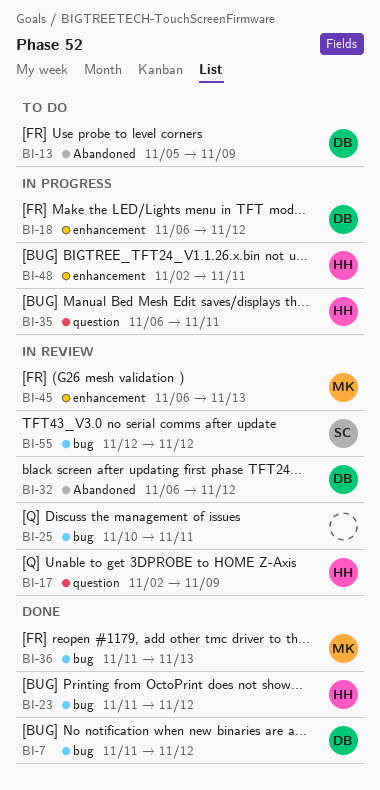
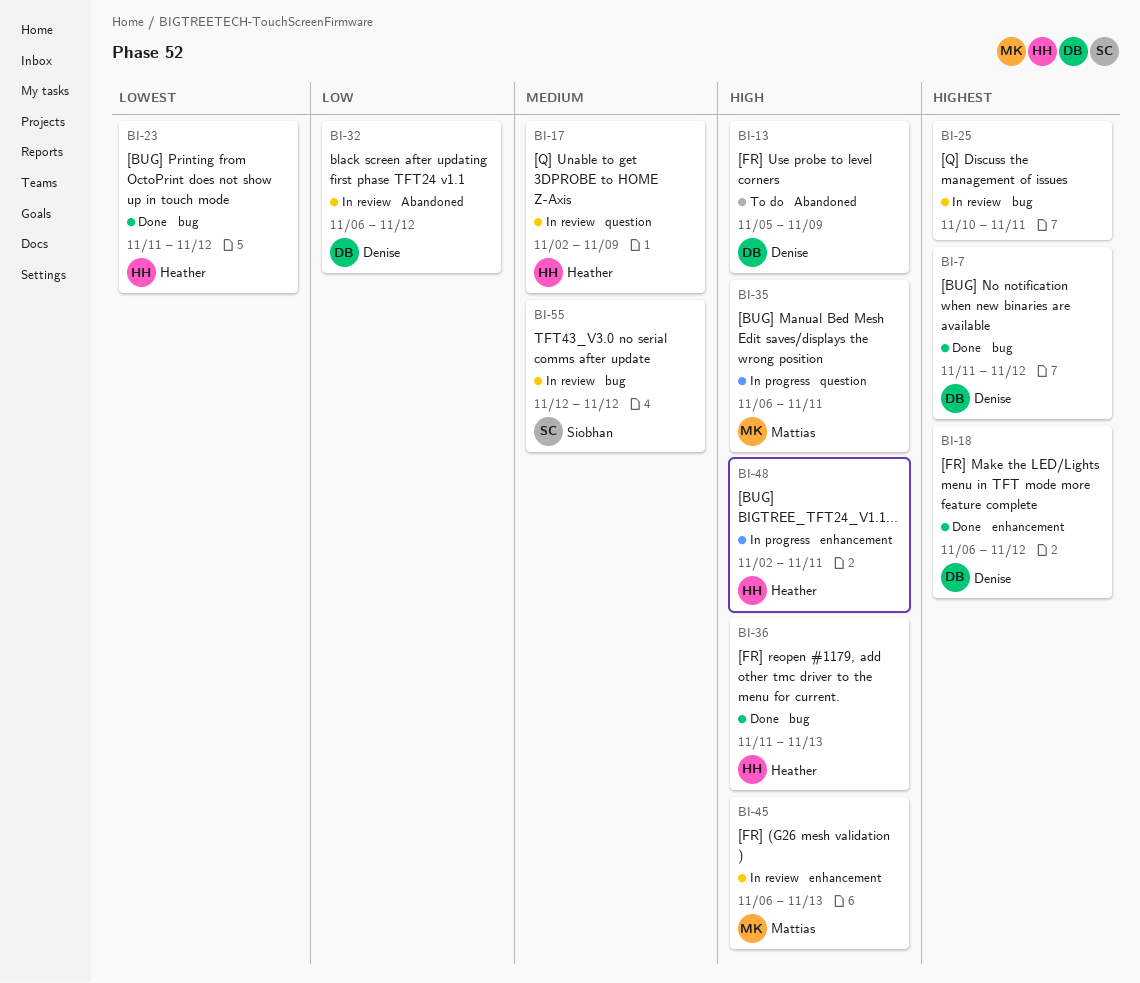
BI-18, status: In progress -> Done
BI-35, owner: Heather -> Mattias
BI-36, owner: Mattias -> Heather

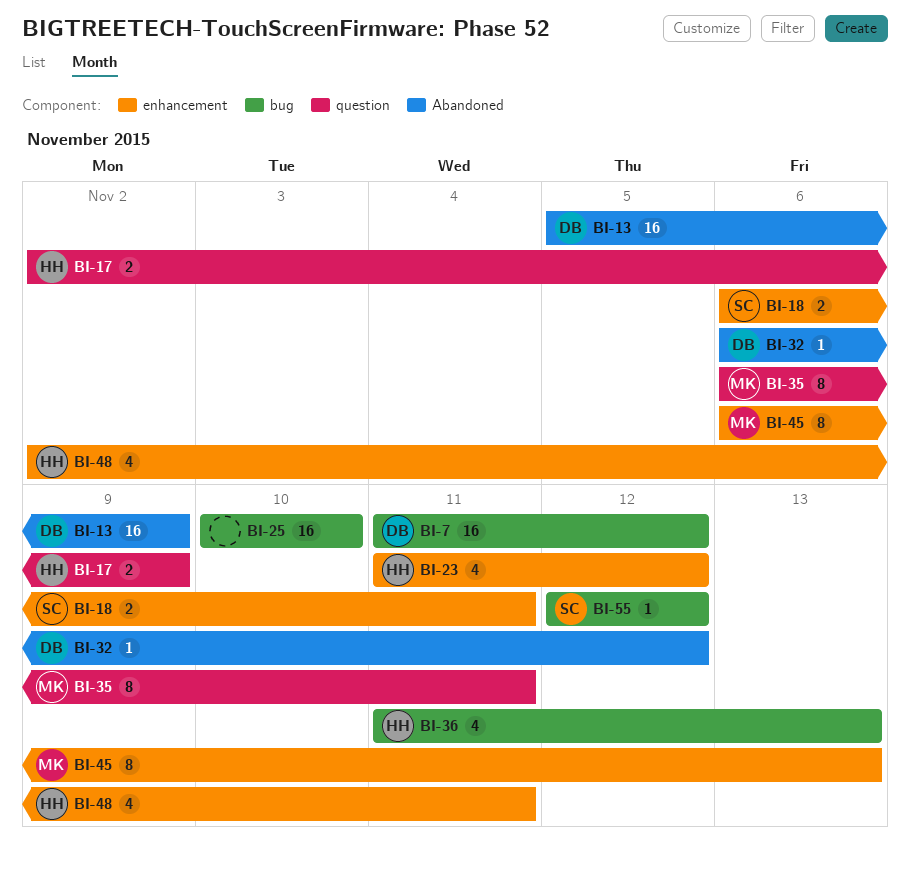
BI-18, owner: Denise -> Siobhan
BI-18, due: Nov 12 -> Nov 11
BI-23, label: bug -> enhancement
BI-25, due: Nov 11 -> Nov 10

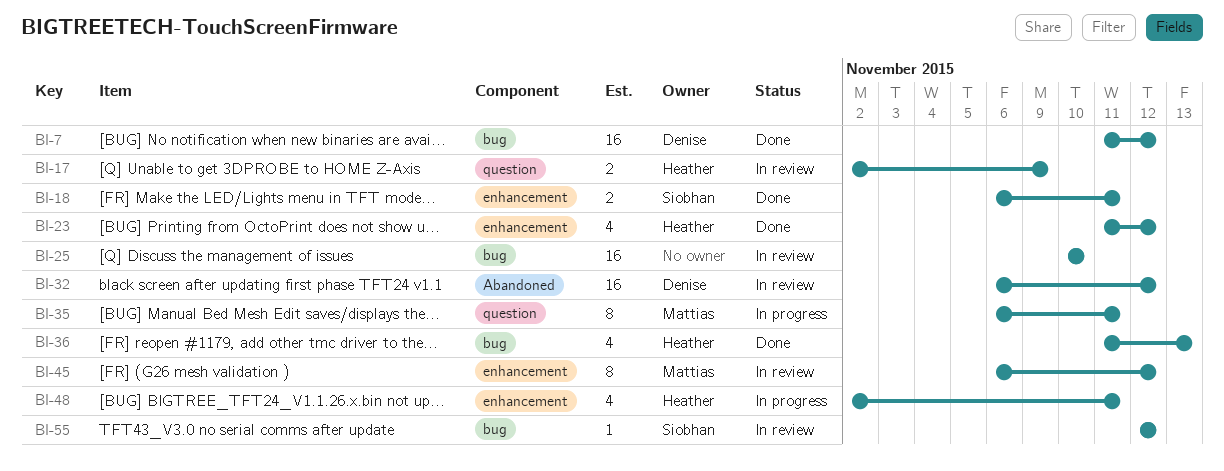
BI-13: present -> none
BI-32, estimate: 1 -> 16
BI-45, due: Nov 13 -> Nov 12

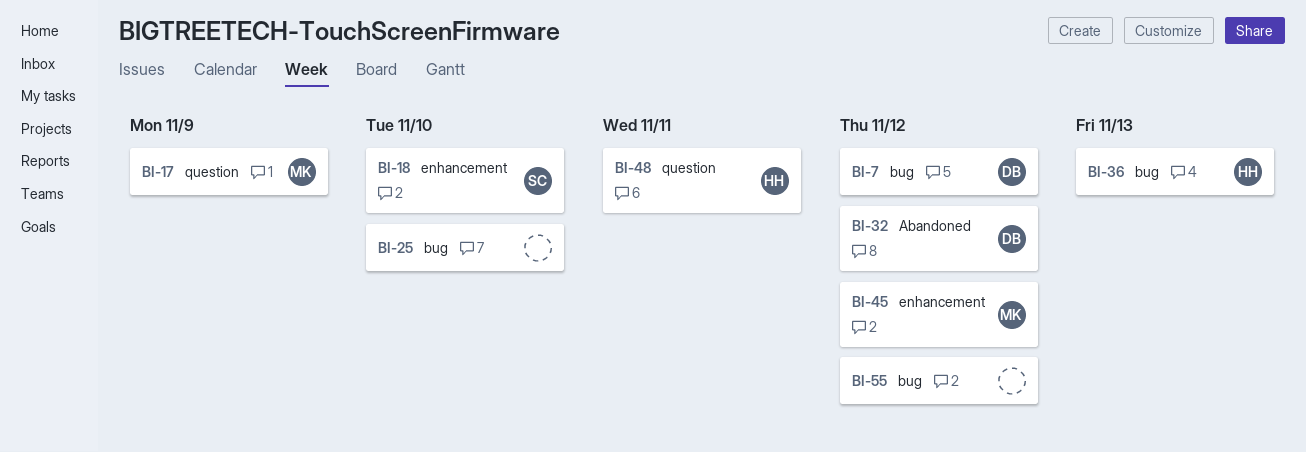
BI-17, owner: Heather -> Mattias
BI-18, due: Nov 11 -> Nov 10
BI-23: present -> none
BI-35: present -> none
BI-48, label: enhancement -> question
BI-55, owner: Siobhan -> none

